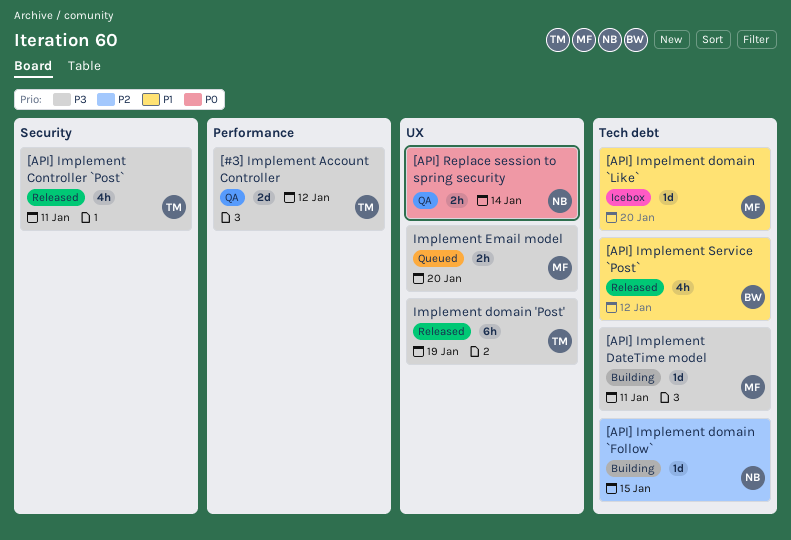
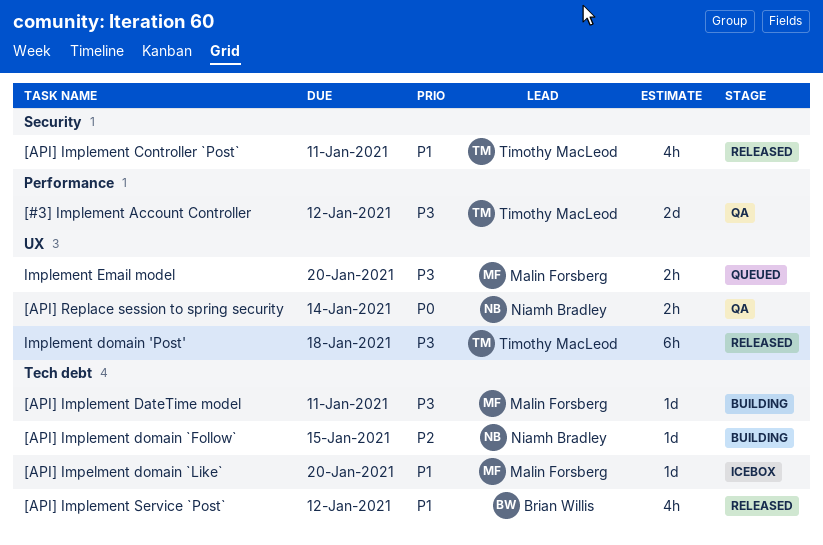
[API] Implement Controller `Post`, priority: P3 -> P1
Implement domain 'Post', due: Jan 19 -> Jan 18

